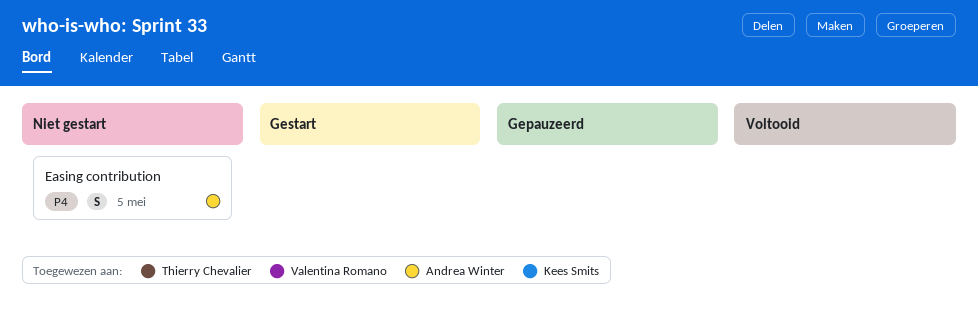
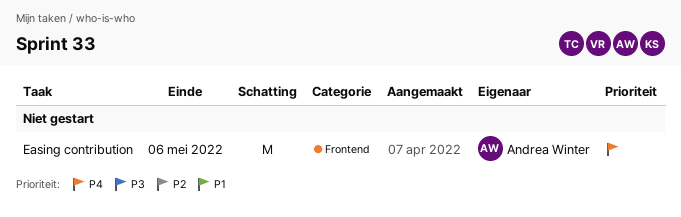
Easing contribution, estimate: S -> M
Easing contribution, due: May 5 -> May 6

